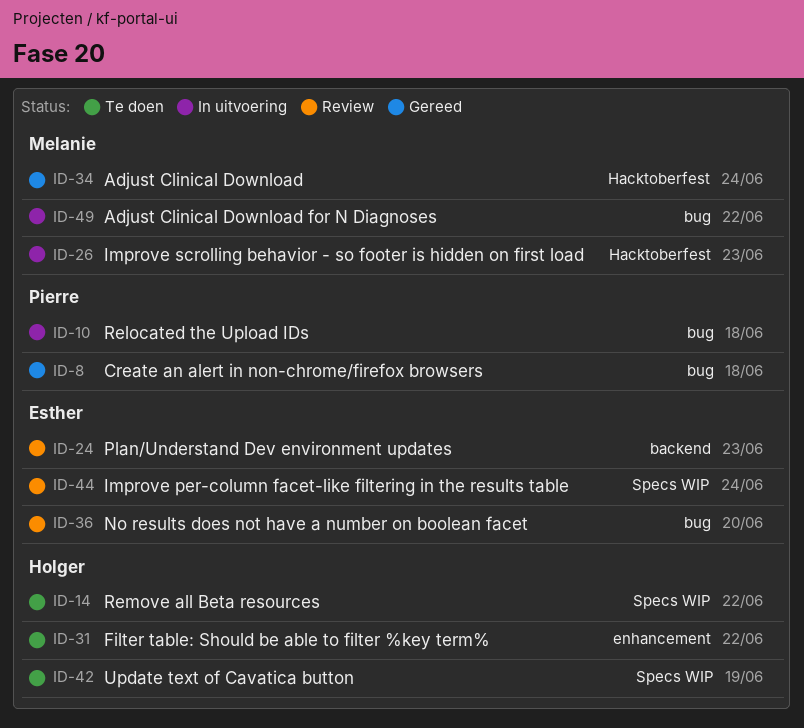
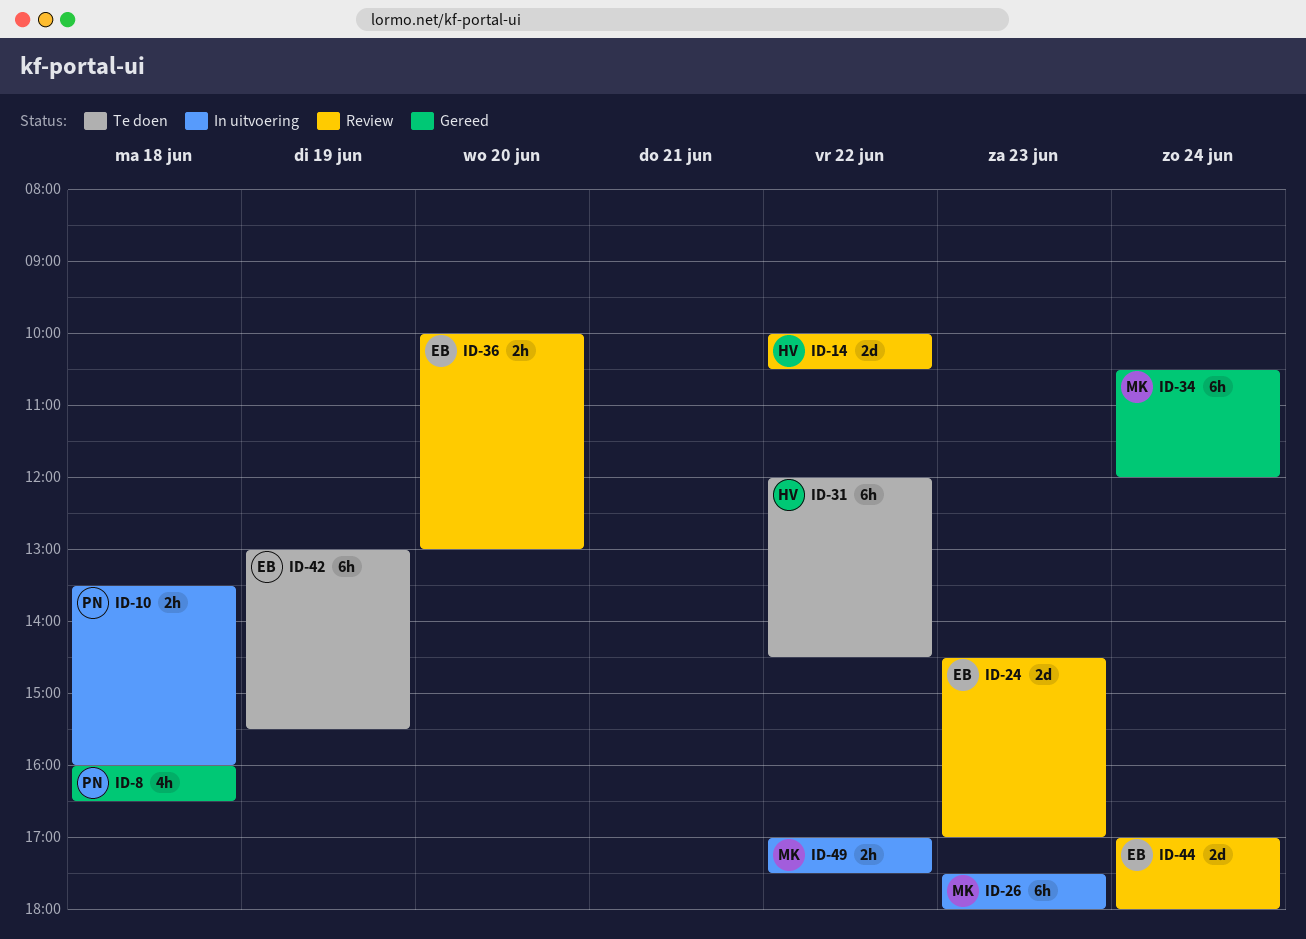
ID-14, status: Te doen -> Review
ID-42, owner: Holger -> Esther

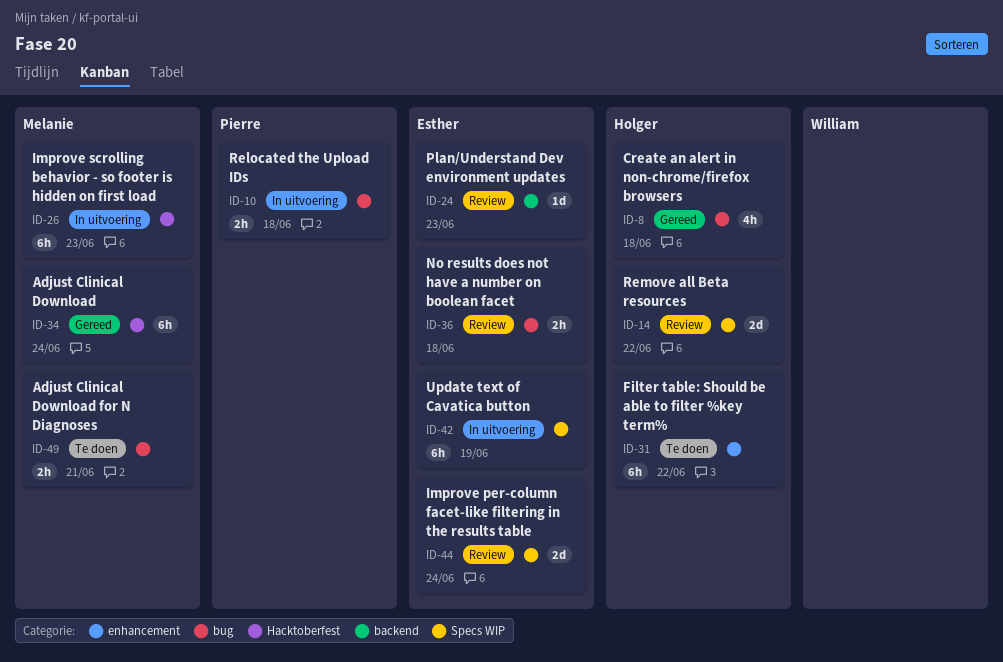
ID-8, owner: Pierre -> Holger
ID-24, estimate: 2d -> 1d
ID-36, day: Jun 20 -> Jun 18
ID-42, status: Te doen -> In uitvoering
ID-49, status: In uitvoering -> Te doen
ID-49, day: Jun 22 -> Jun 21

